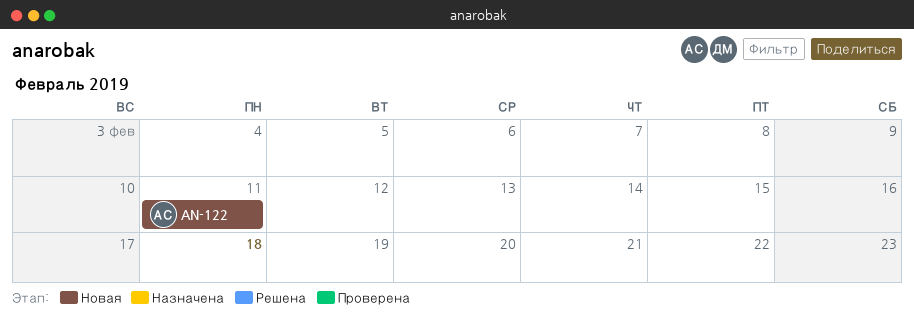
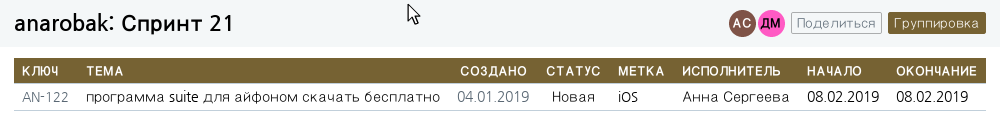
AN-122, start: Feb 11 -> Feb 8
AN-122, due: Feb 11 -> Feb 8

